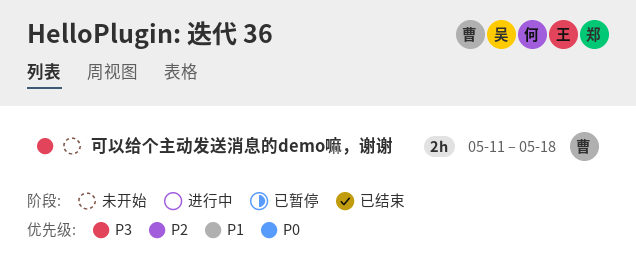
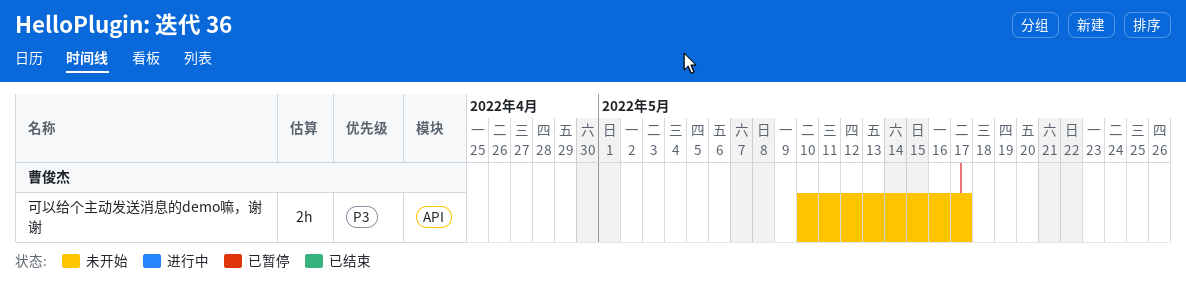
可以给个主动发送消息的demo嘛，谢谢, start: May 11 -> May 10
可以给个主动发送消息的demo嘛，谢谢, due: May 18 -> May 17

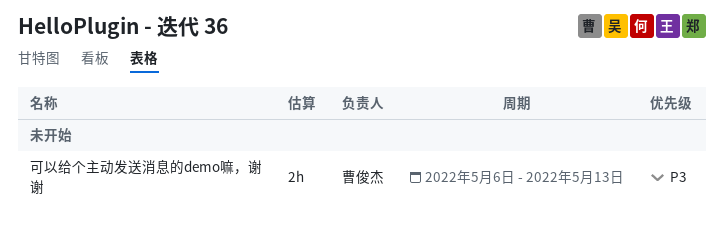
可以给个主动发送消息的demo嘛，谢谢, start: May 10 -> May 6
可以给个主动发送消息的demo嘛，谢谢, due: May 17 -> May 13

